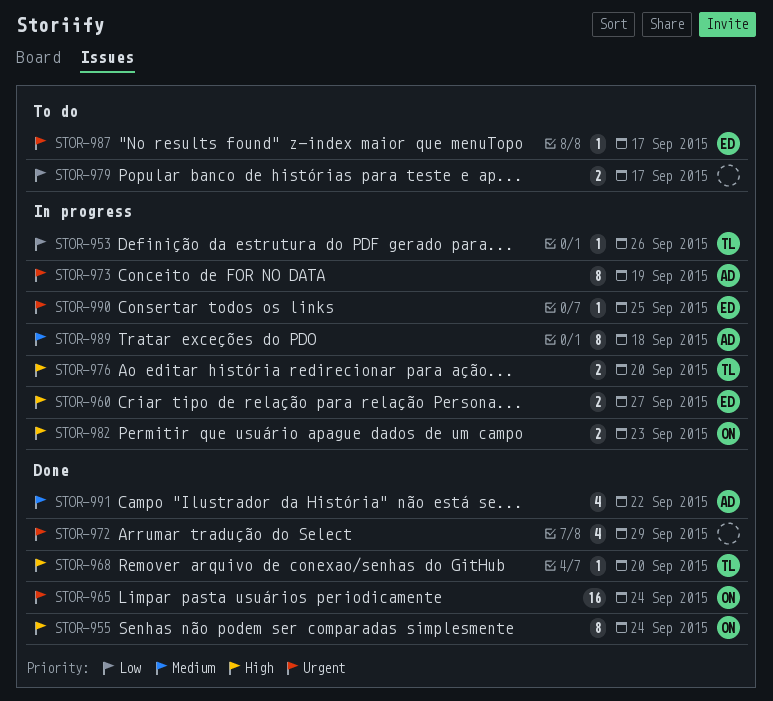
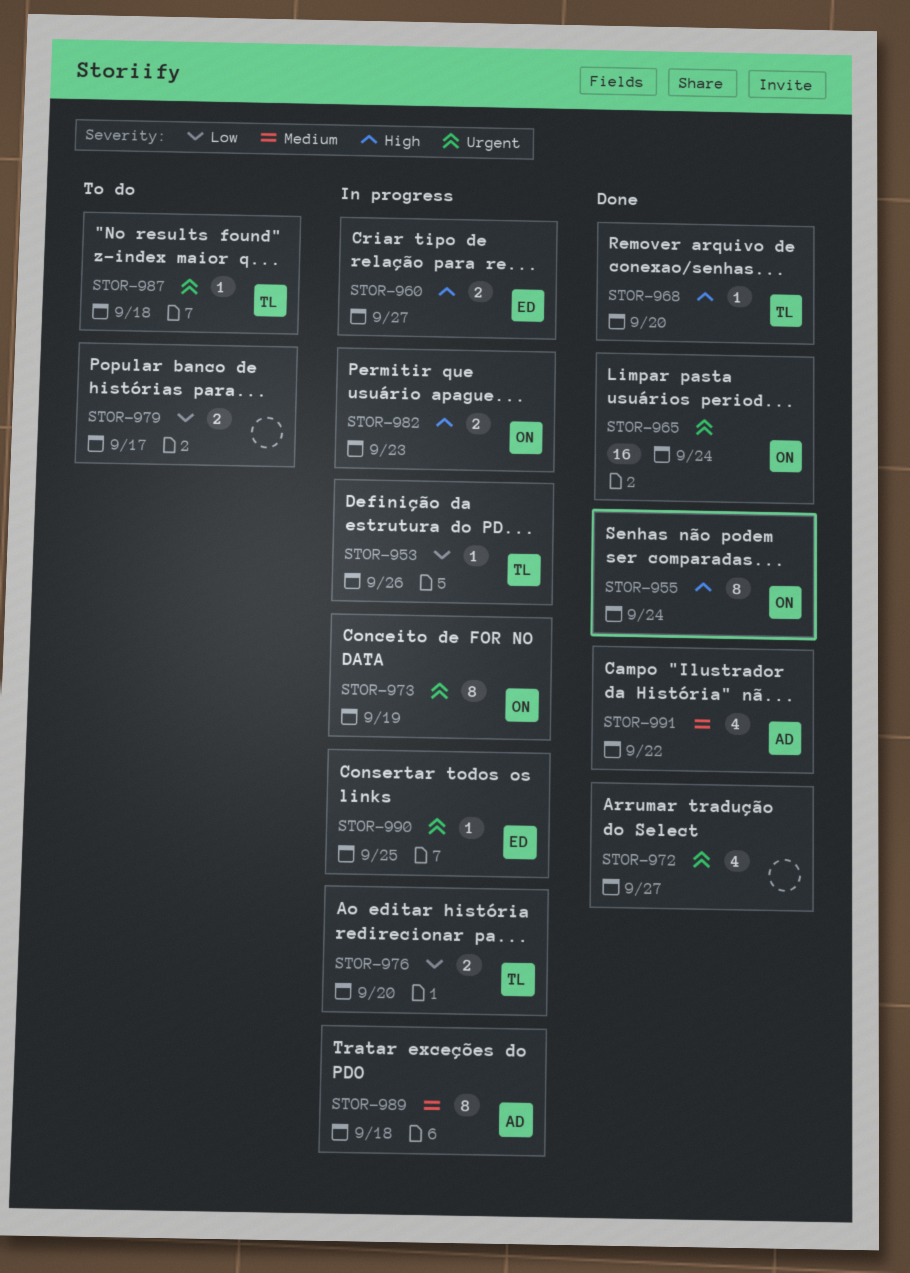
STOR-972, due: Sep 29 -> Sep 27
STOR-973, owner: AD -> ON
STOR-976, priority: High -> Low
STOR-987, owner: ED -> TL
STOR-987, due: Sep 17 -> Sep 18

